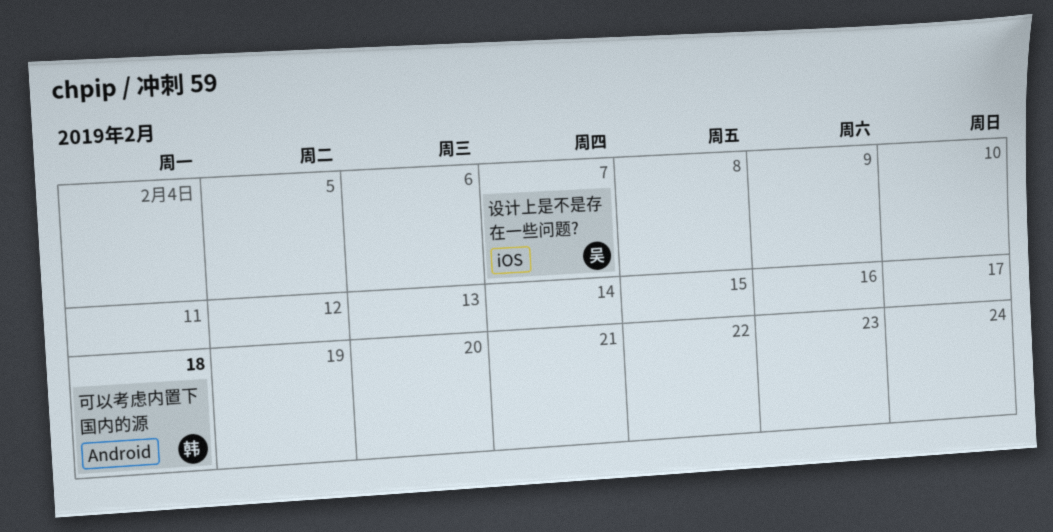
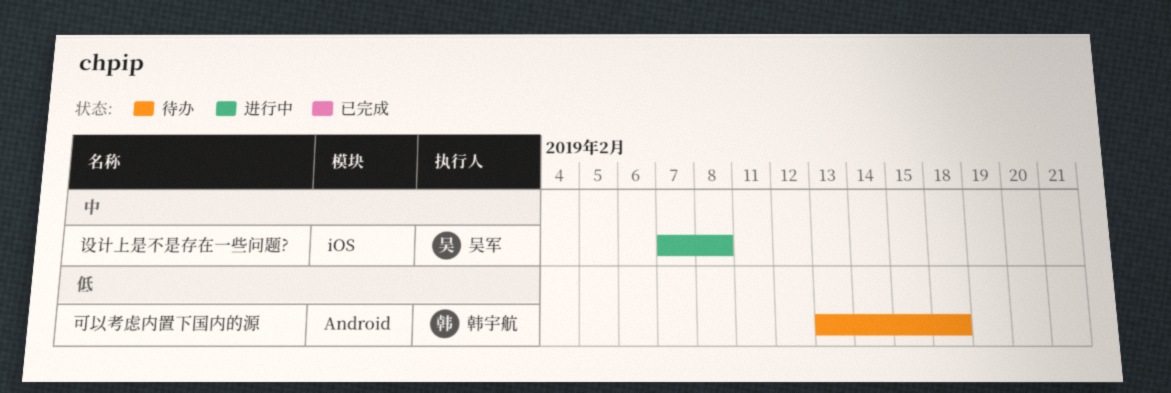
设计上是不是存在一些问题?, due: Feb 7 -> Feb 8

